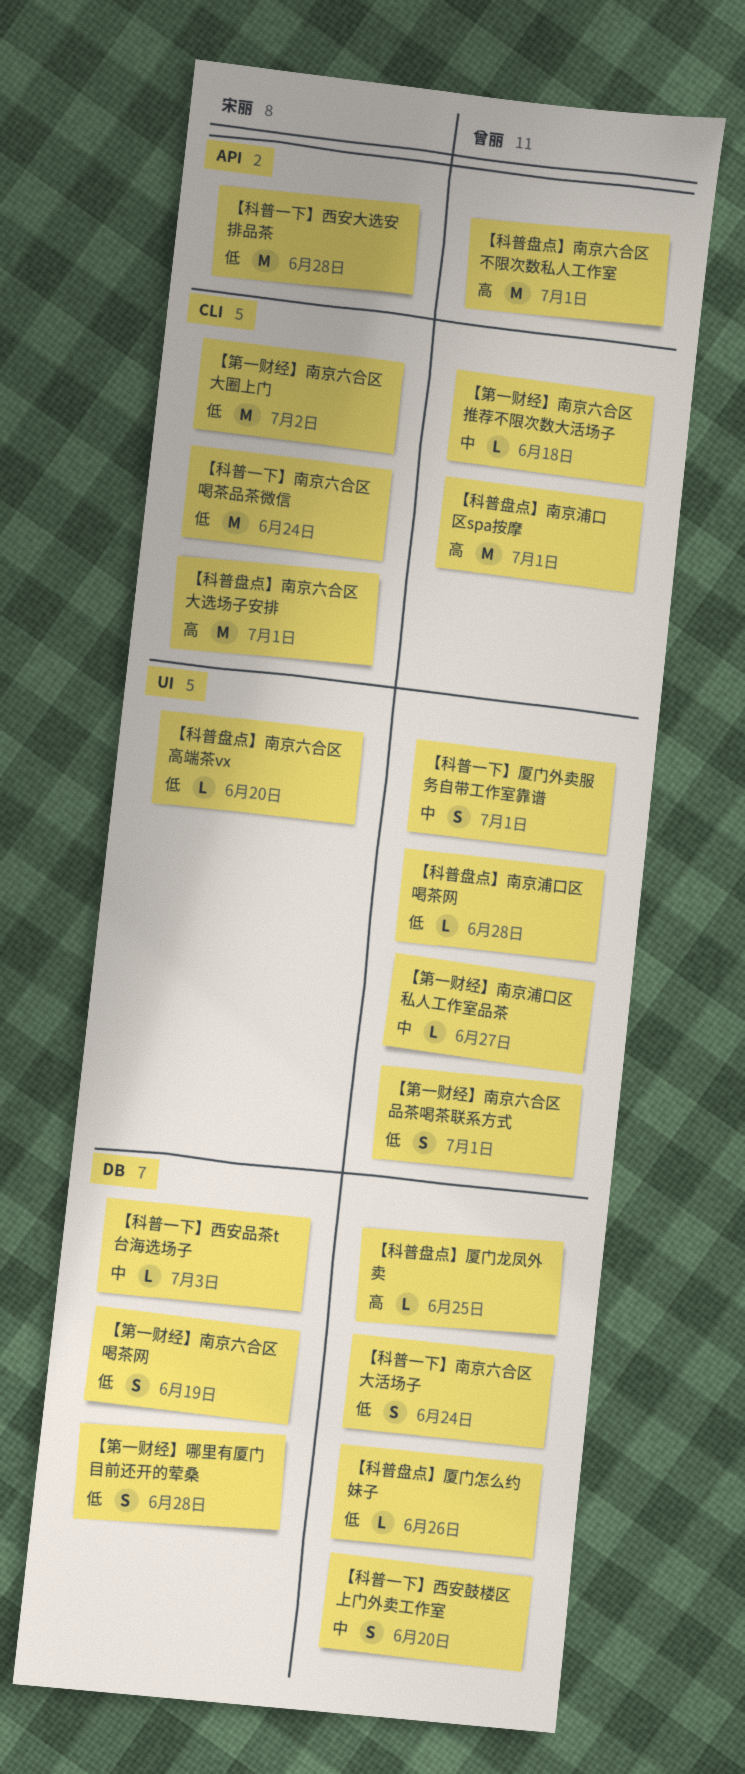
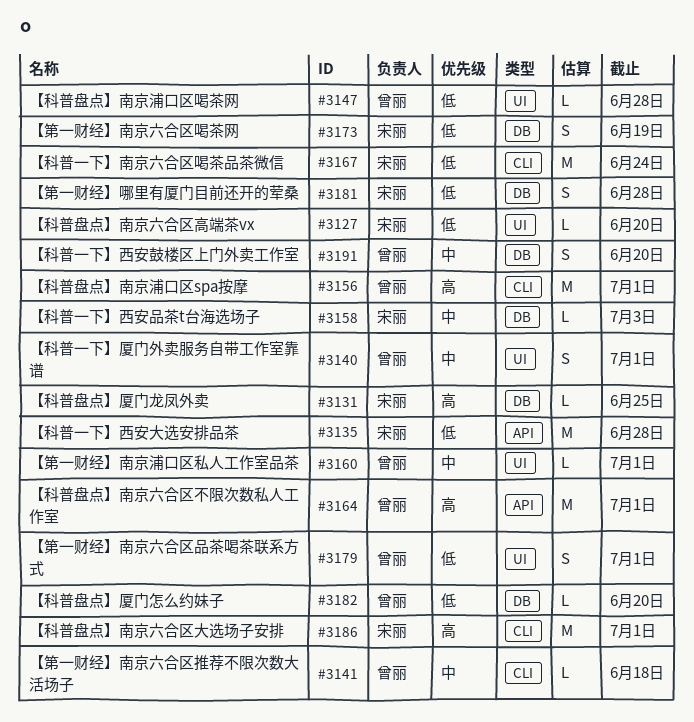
【科普一下】南京六合区大活场子: present -> none
【科普盘点】厦门怎么约妹子, due: Jun 26 -> Jun 20
【科普盘点】厦门龙凤外卖, owner: 曾丽 -> 宋丽
【第一财经】南京六合区大圈上门: present -> none
【第一财经】南京浦口区私人工作室品茶, due: Jun 27 -> Jul 1

